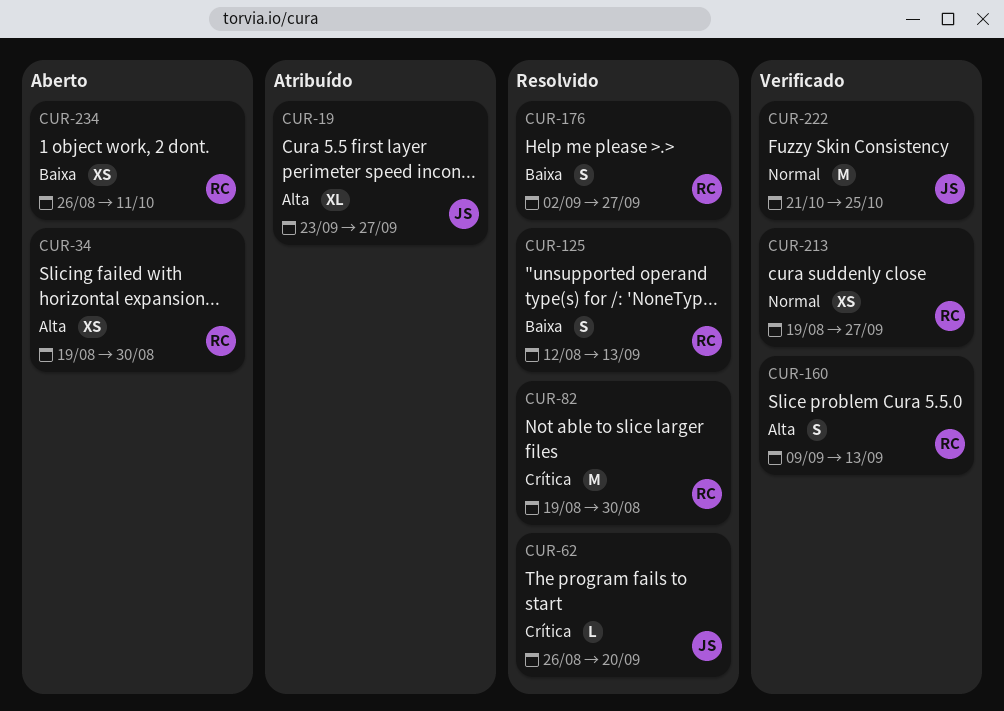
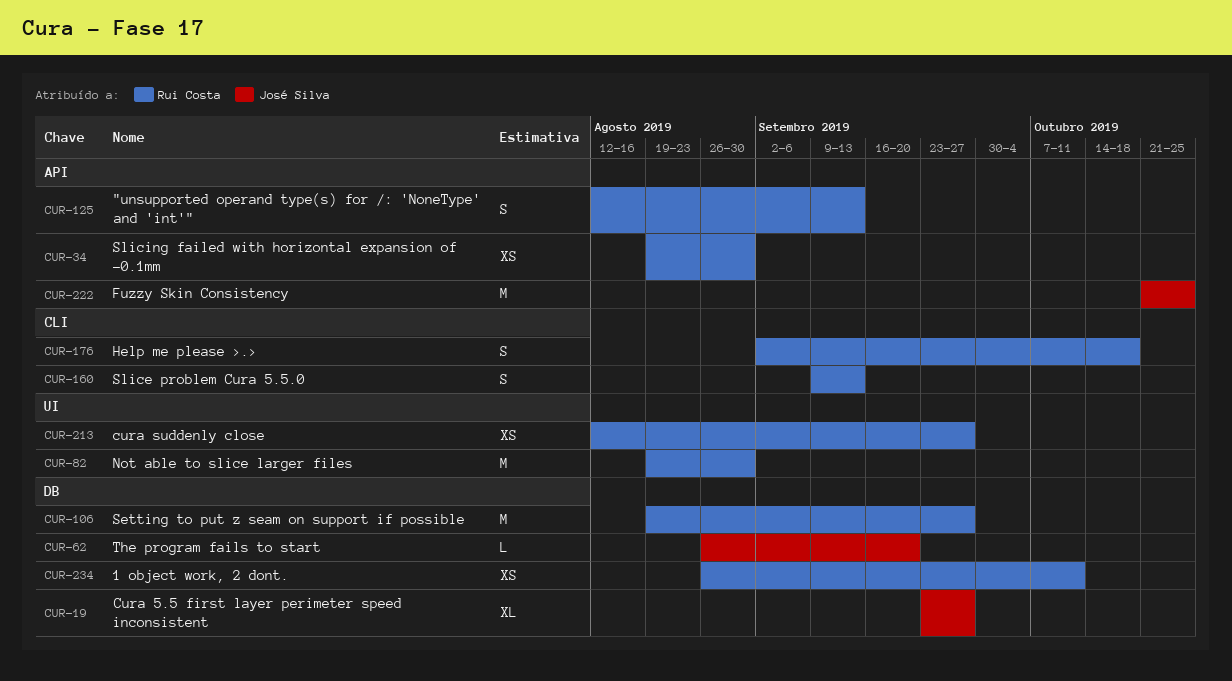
CUR-106: none -> present
CUR-176, due: Sep 27 -> Oct 18
CUR-213, start: Aug 19 -> Aug 12

